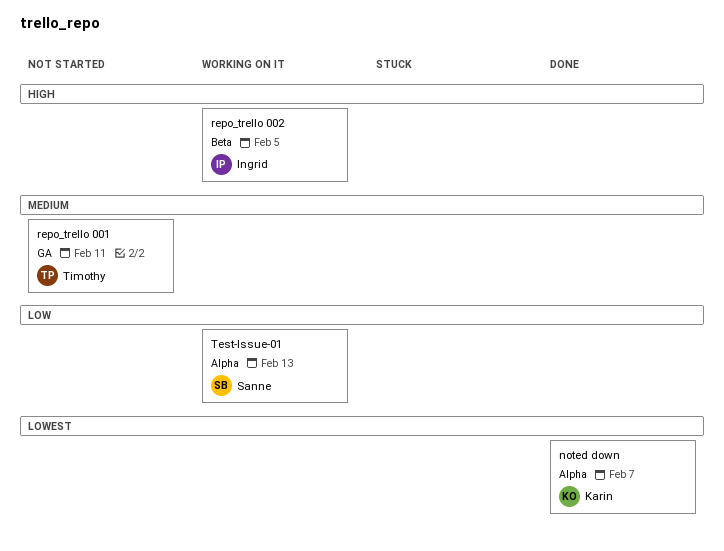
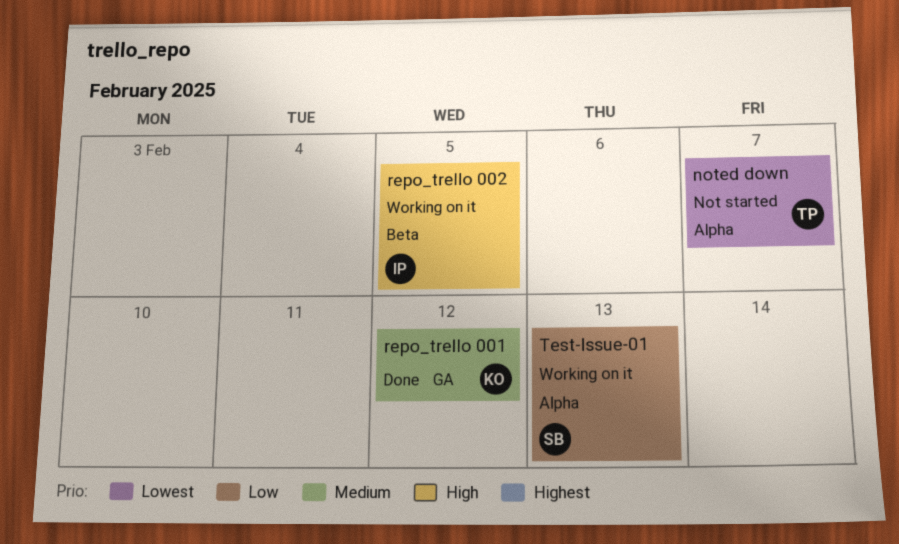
noted down, status: Done -> Not started
noted down, owner: Karin -> Timothy
repo_trello 001, status: Not started -> Done
repo_trello 001, owner: Timothy -> Karin
repo_trello 001, due: Feb 11 -> Feb 12

